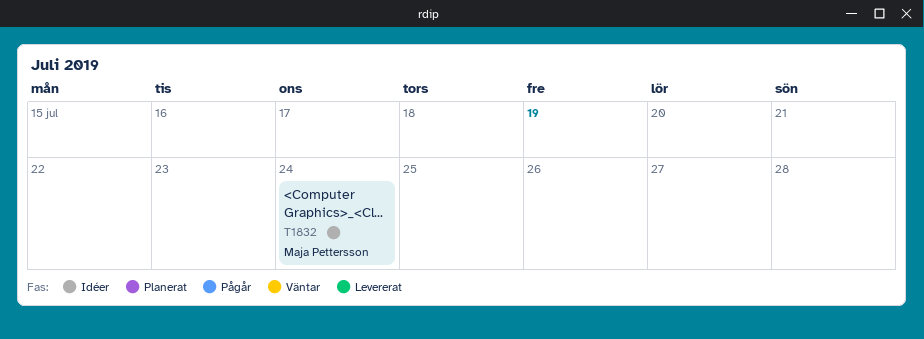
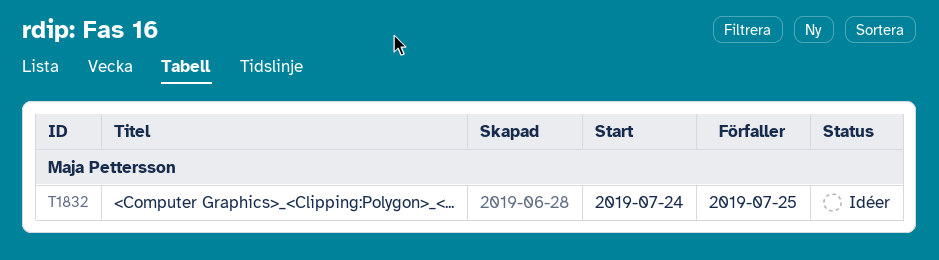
T1832, due: Jul 24 -> Jul 25

